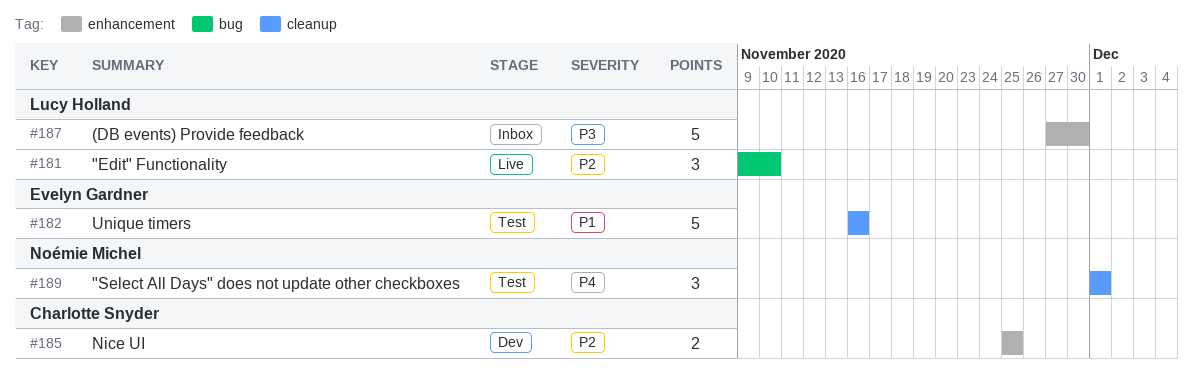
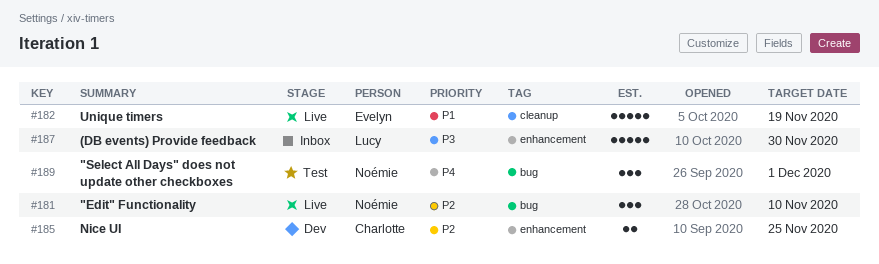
#181, owner: Lucy Holland -> Noémie Michel
#182, status: Test -> Live
#182, due: Nov 16 -> Nov 19
#189, label: cleanup -> bug

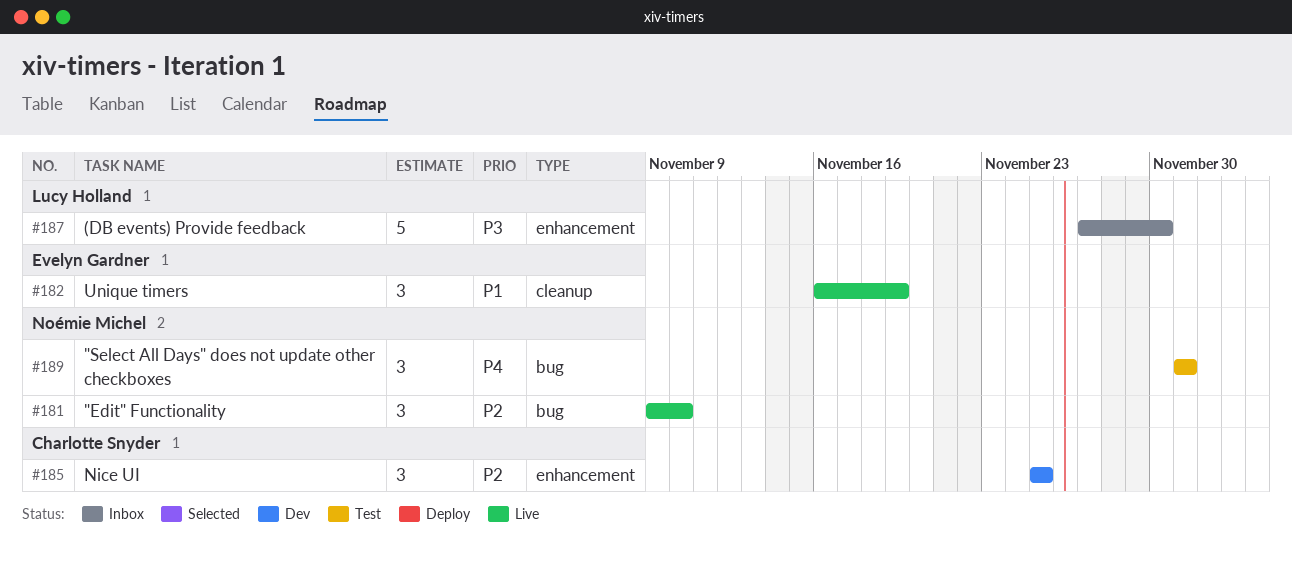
#182, estimate: 5 -> 3
#185, estimate: 2 -> 3

